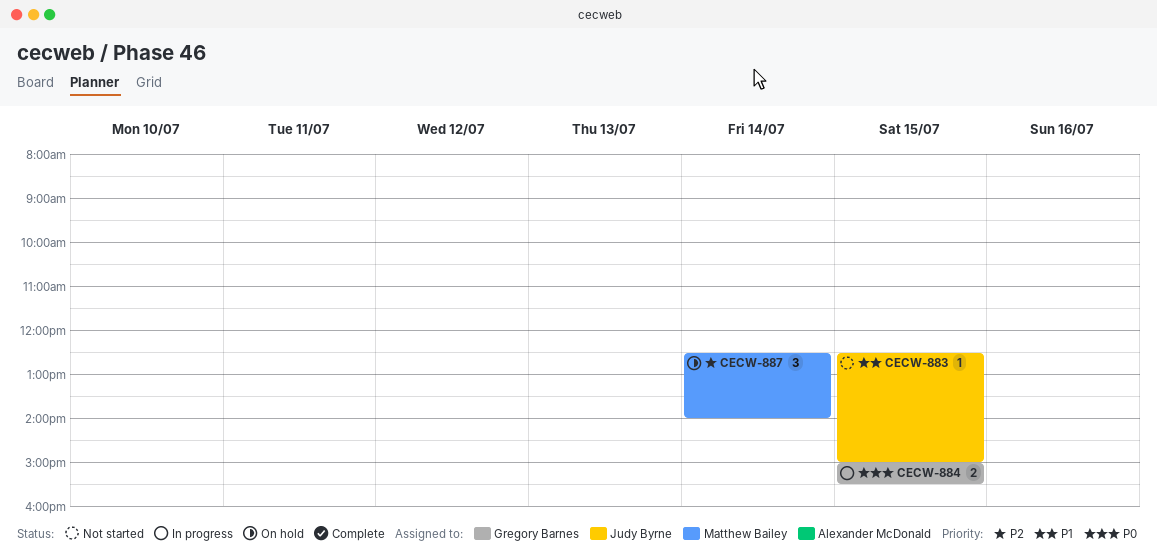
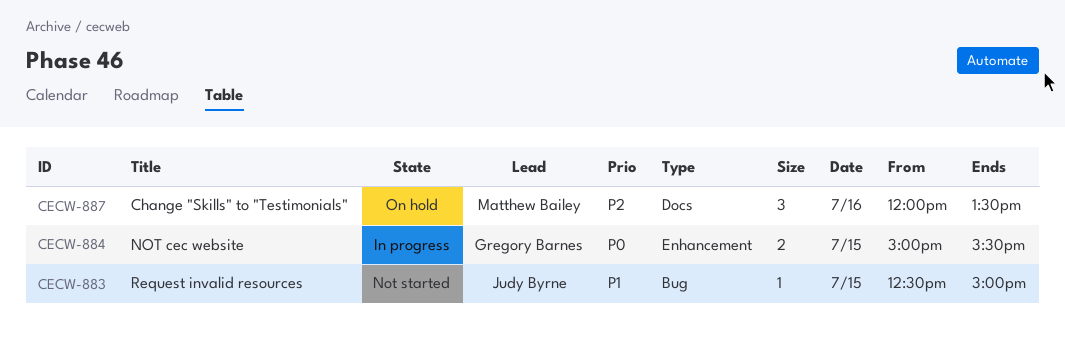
CECW-887, day: Jul 14 -> Jul 16
CECW-887, begins: 12:30 -> 12:00
CECW-887, ends: 14:00 -> 13:30

